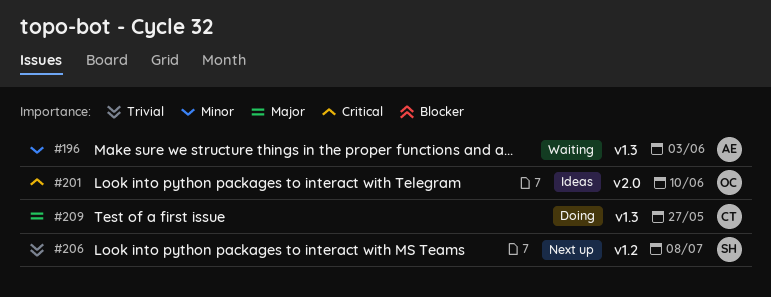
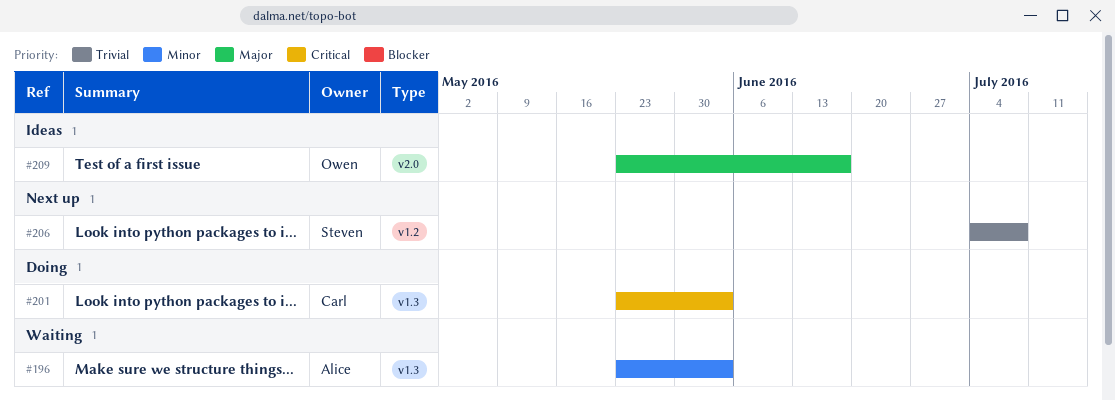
#201, status: Ideas -> Doing
#201, owner: Owen -> Carl
#201, label: v2.0 -> v1.3
#201, due: Jun 10 -> Jun 3
#209, status: Doing -> Ideas
#209, owner: Carl -> Owen
#209, label: v1.3 -> v2.0
#209, due: May 27 -> Jun 17

